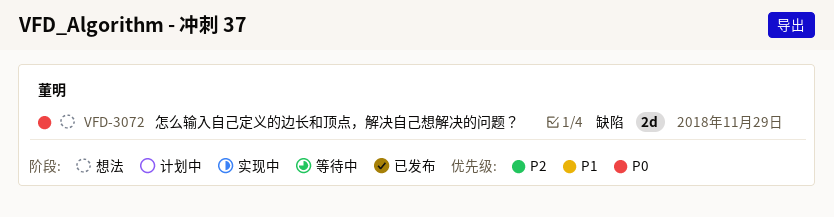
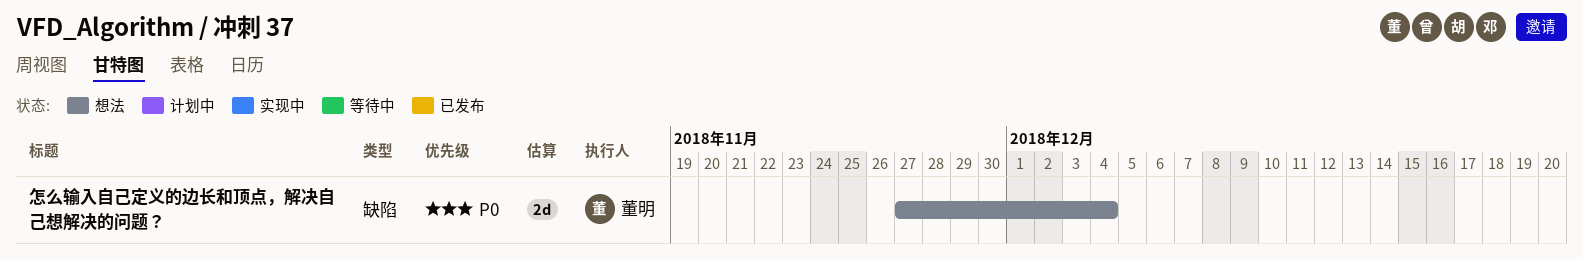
怎么输入自己定义的边长和顶点，解决自己想解决的问题？, due: Nov 29 -> Dec 4

